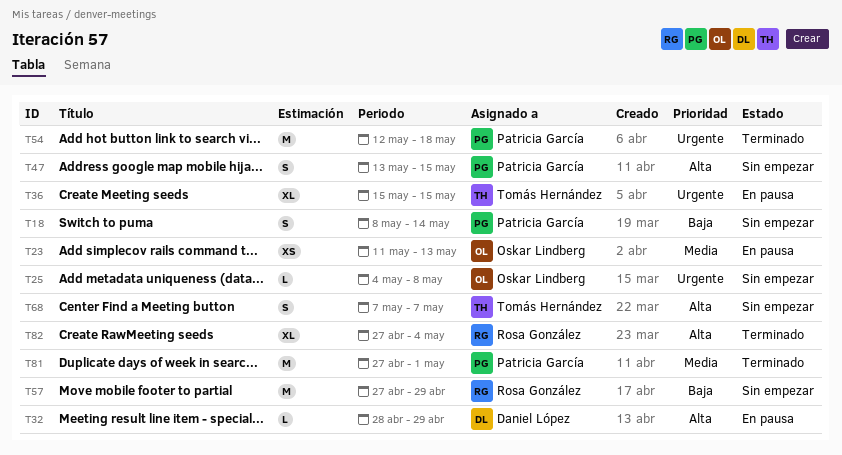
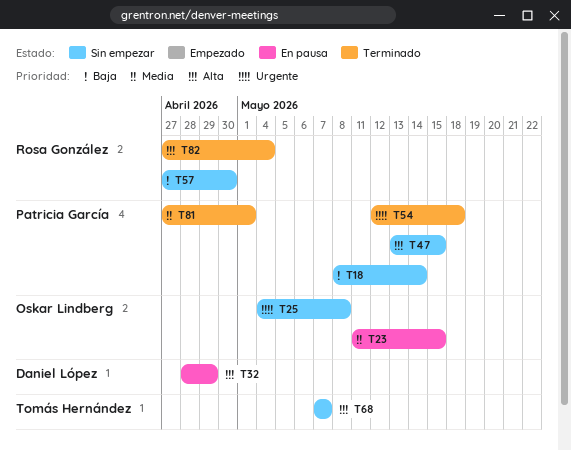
T23, due: May 13 -> May 15
T36: present -> none
T57, due: Apr 29 -> Apr 30

